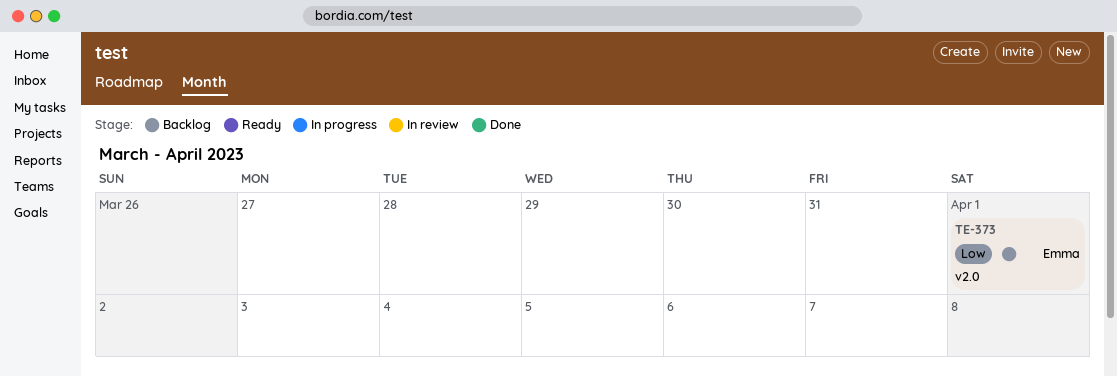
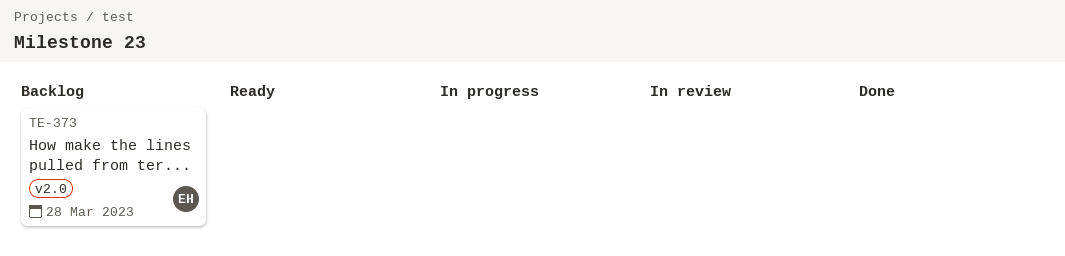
TE-373, day: Apr 1 -> Mar 28

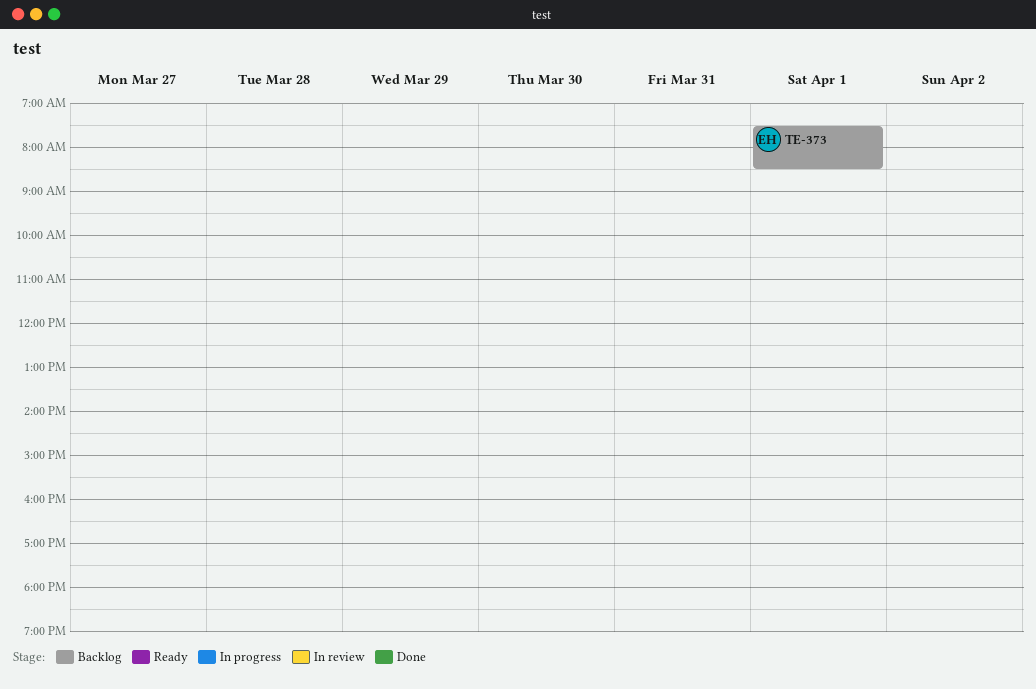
TE-373, day: Mar 28 -> Apr 1

